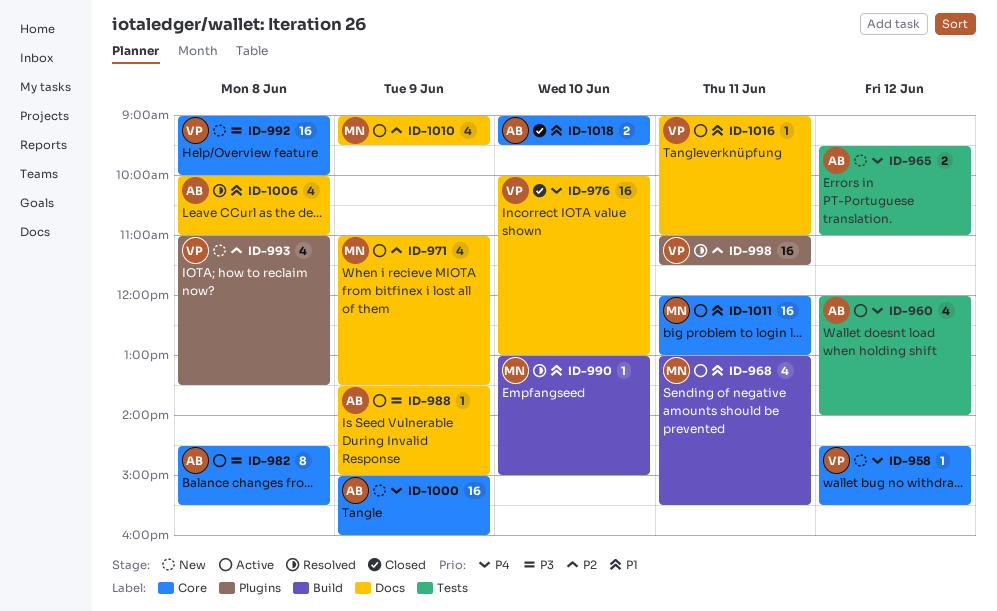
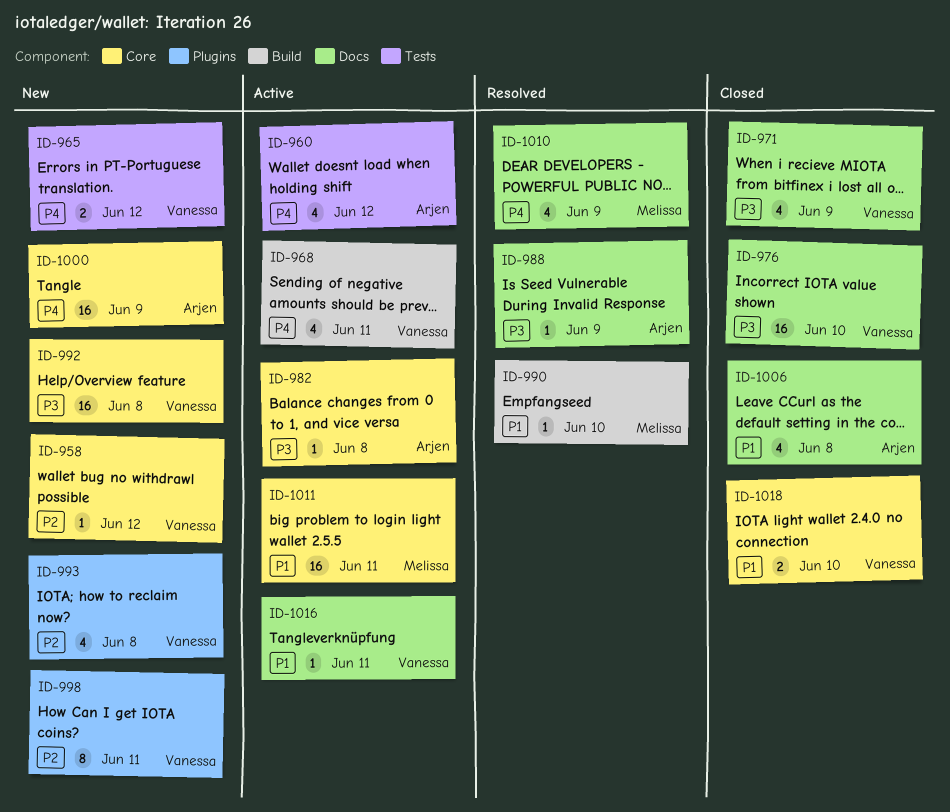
ID-958, priority: P4 -> P2
ID-965, owner: Arjen -> Vanessa
ID-968, owner: Melissa -> Vanessa
ID-968, priority: P1 -> P4
ID-971, status: Active -> Closed
ID-971, owner: Melissa -> Vanessa
ID-971, priority: P2 -> P3
ID-976, priority: P4 -> P3
ID-982, estimate: 8 -> 1
ID-988, status: Active -> Resolved
ID-998, status: Resolved -> New
ID-998, estimate: 16 -> 8
ID-1006, status: Resolved -> Closed
ID-1010, status: Active -> Resolved
ID-1010, priority: P2 -> P4
ID-1018, owner: Arjen -> Vanessa

